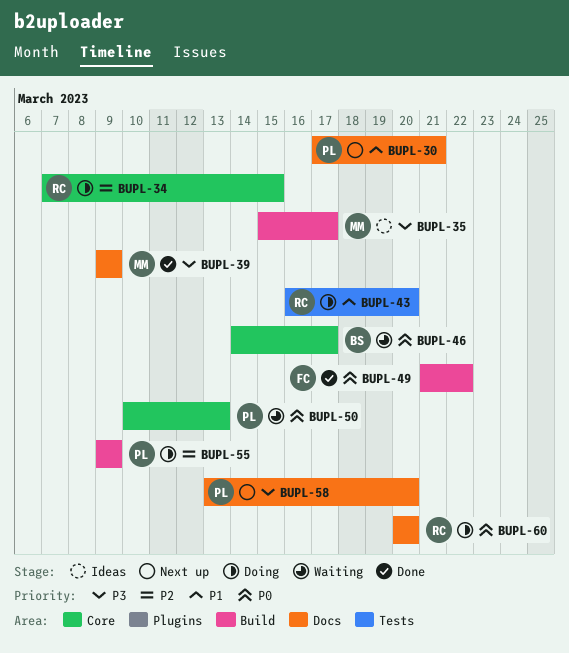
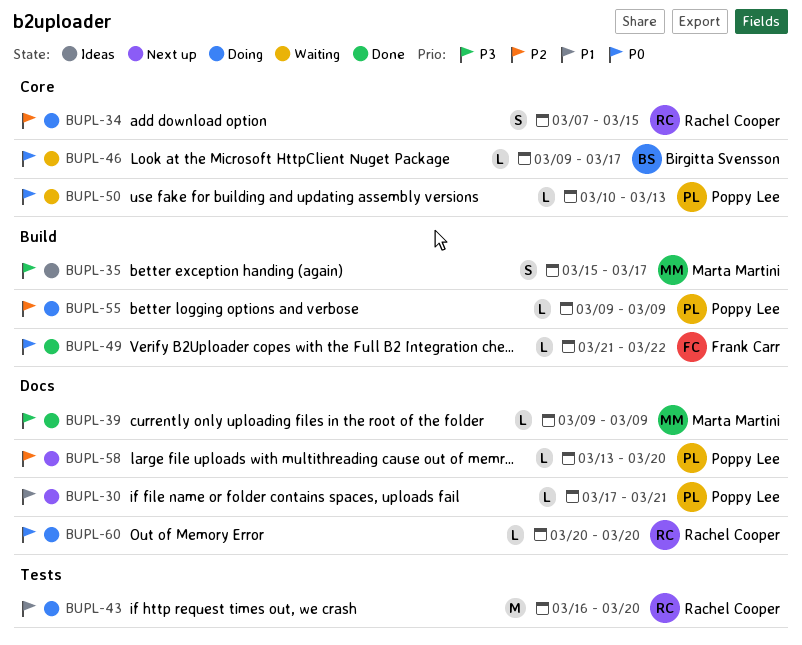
BUPL-46, start: Mar 14 -> Mar 9
BUPL-58, priority: P3 -> P2

